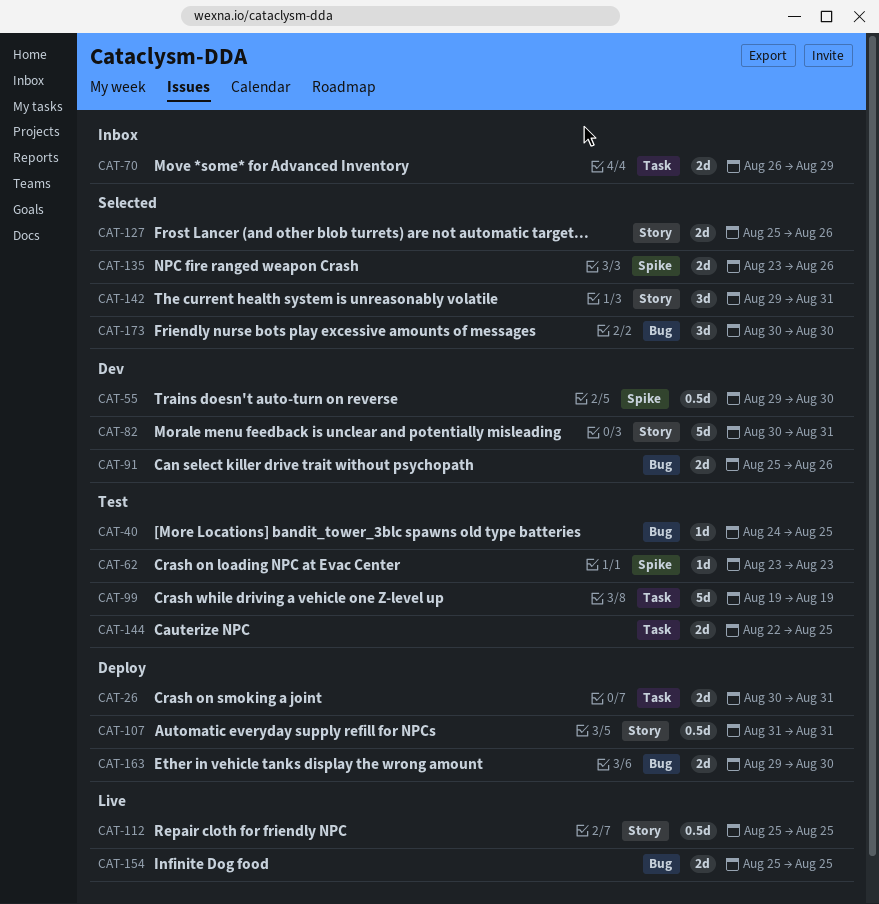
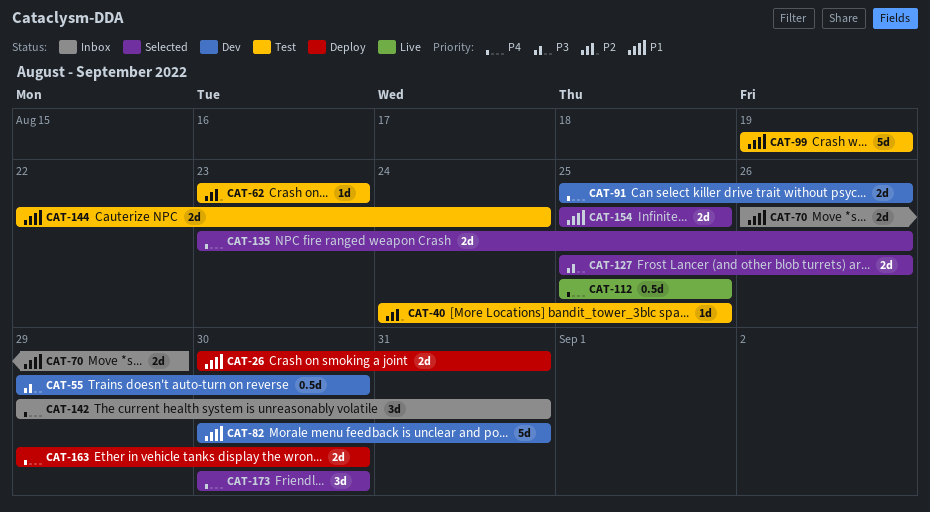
CAT-107: present -> none
CAT-142, status: Selected -> Inbox
CAT-144, due: Aug 25 -> Aug 24
CAT-154, status: Live -> Selected

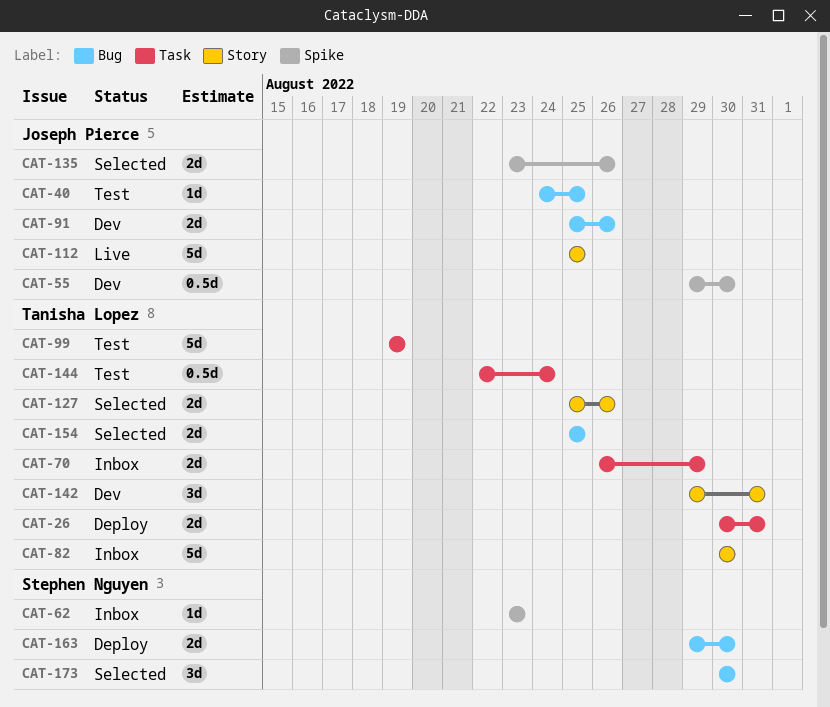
CAT-62, status: Test -> Inbox
CAT-82, status: Dev -> Inbox
CAT-82, due: Aug 31 -> Aug 30
CAT-112, estimate: 0.5d -> 5d
CAT-142, status: Inbox -> Dev
CAT-144, estimate: 2d -> 0.5d

